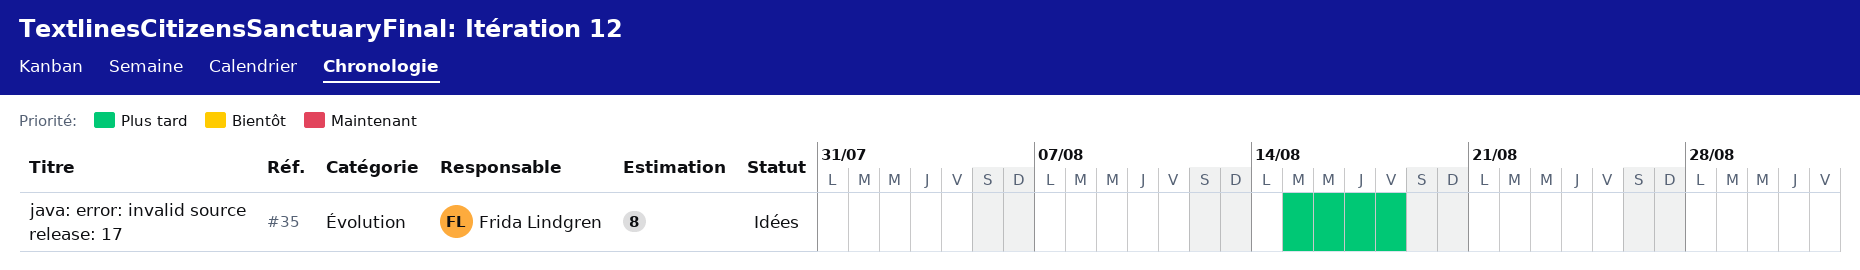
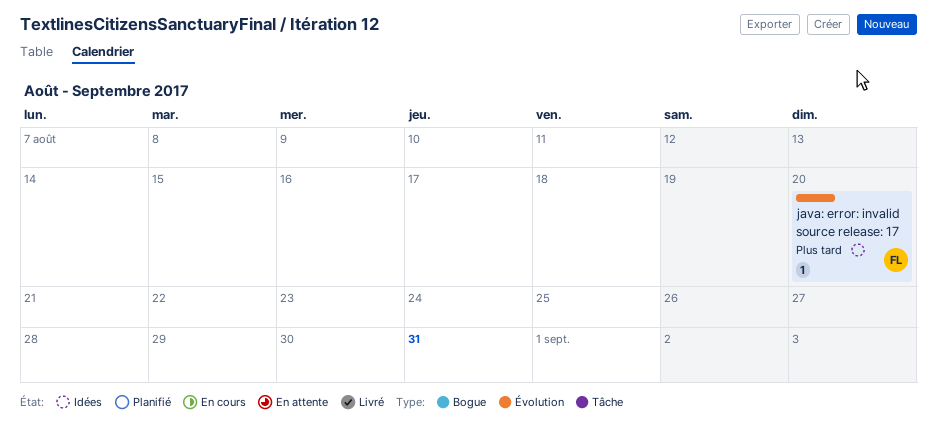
java: error: invalid source release: 17, estimate: 8 -> 1
java: error: invalid source release: 17, due: Aug 18 -> Aug 20

